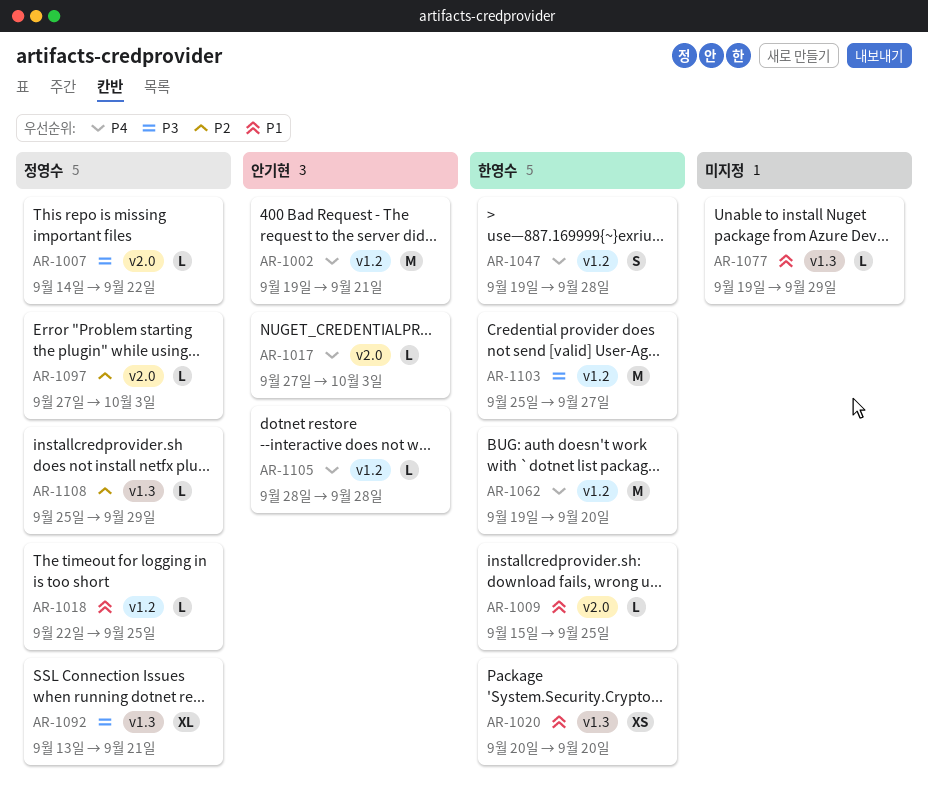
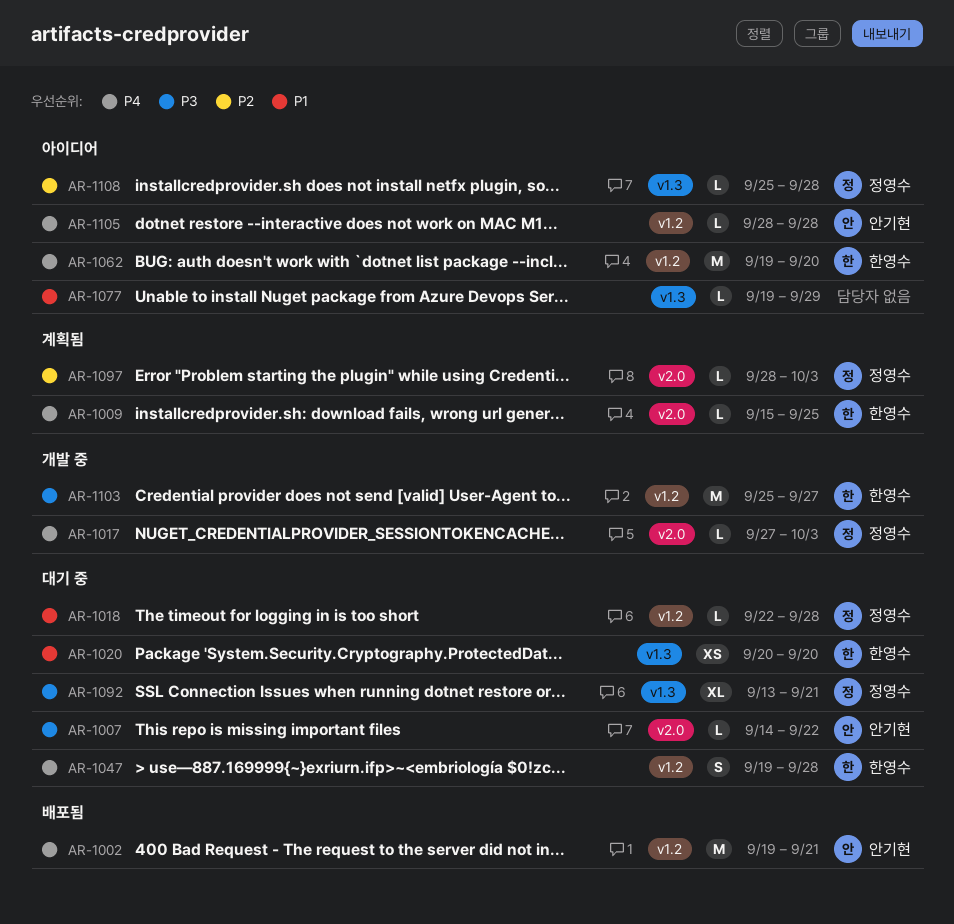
AR-1007, owner: 정영수 -> 안기현
AR-1009, priority: P1 -> P4
AR-1017, owner: 안기현 -> 정영수
AR-1018, due: Sep 25 -> Sep 28
AR-1097, start: Sep 27 -> Sep 28
AR-1108, due: Sep 29 -> Sep 28

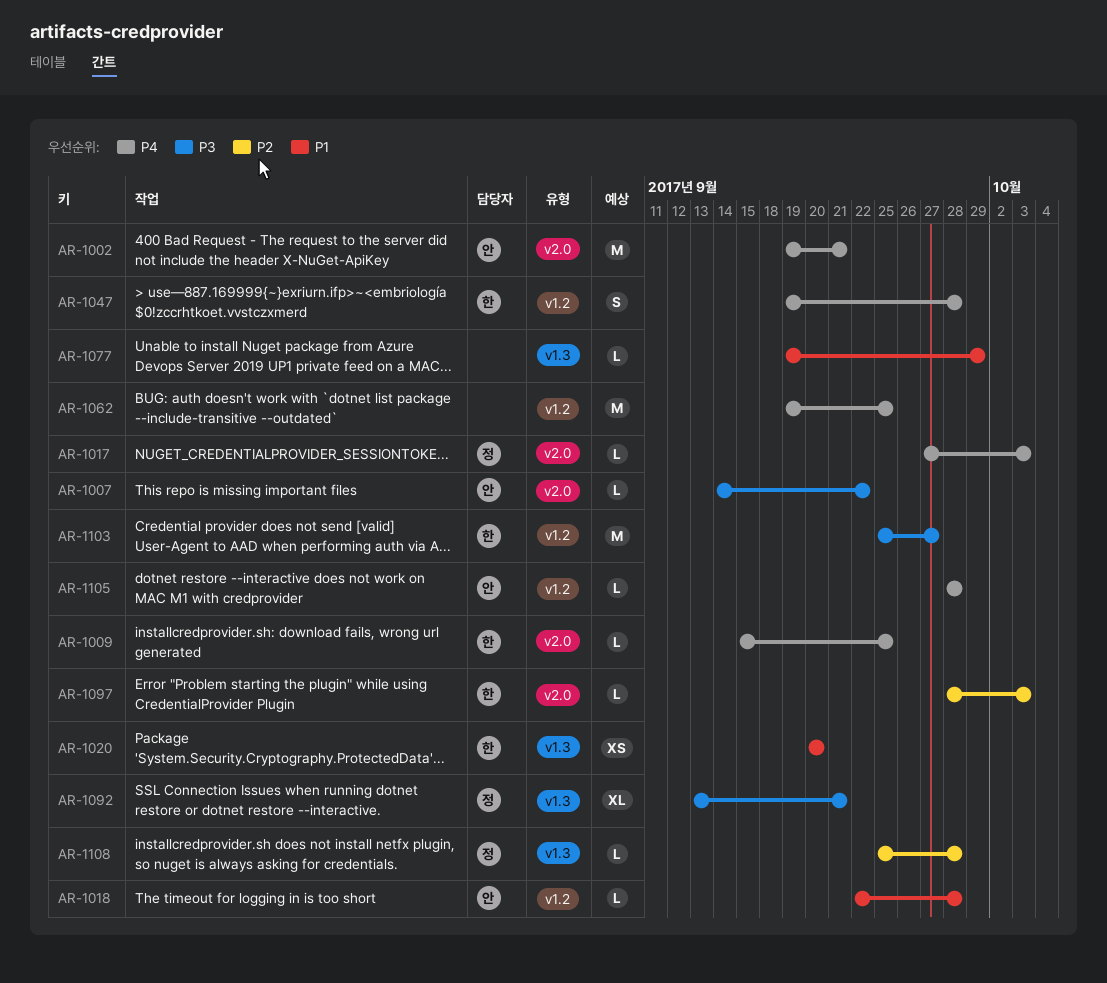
AR-1002, label: v1.2 -> v2.0
AR-1018, owner: 정영수 -> 안기현
AR-1062, owner: 한영수 -> none
AR-1062, due: Sep 20 -> Sep 25
AR-1097, owner: 정영수 -> 한영수

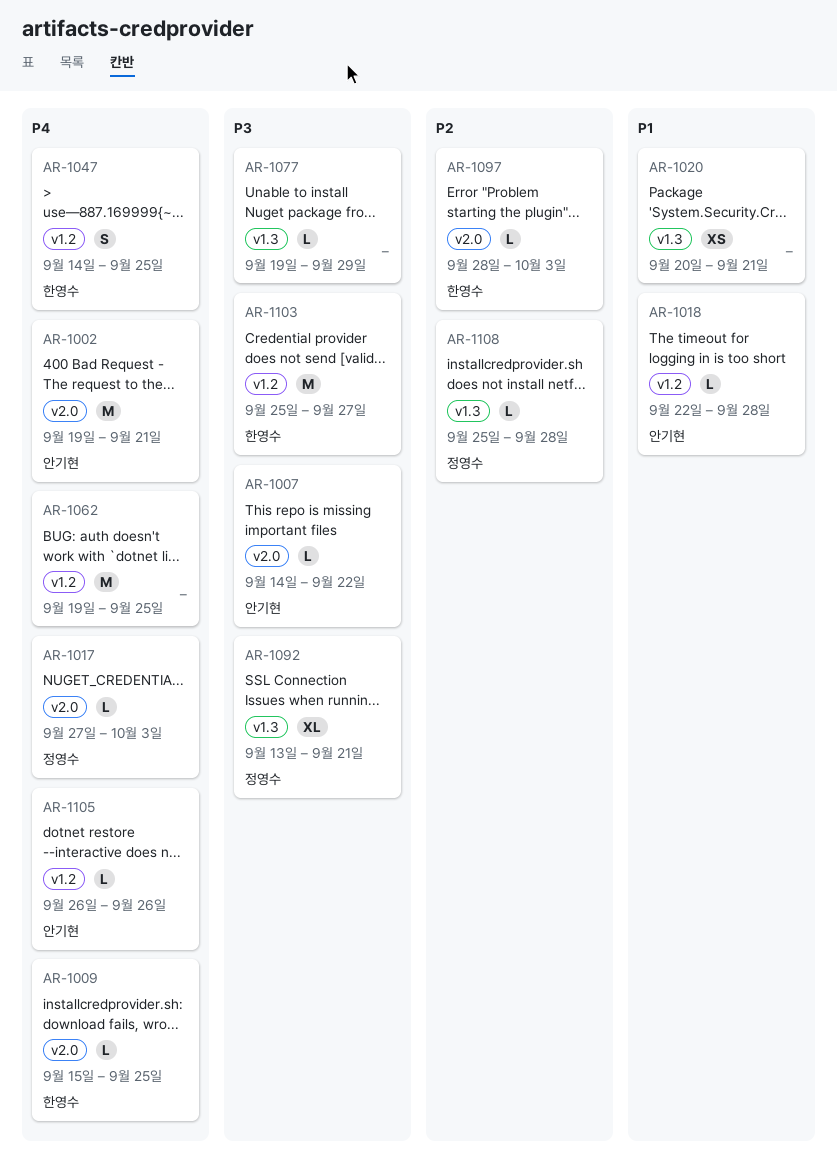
AR-1020, owner: 한영수 -> none
AR-1020, due: Sep 20 -> Sep 21
AR-1047, start: Sep 19 -> Sep 14
AR-1047, due: Sep 28 -> Sep 25
AR-1077, priority: P1 -> P3
AR-1105, start: Sep 28 -> Sep 26
AR-1105, due: Sep 28 -> Sep 26

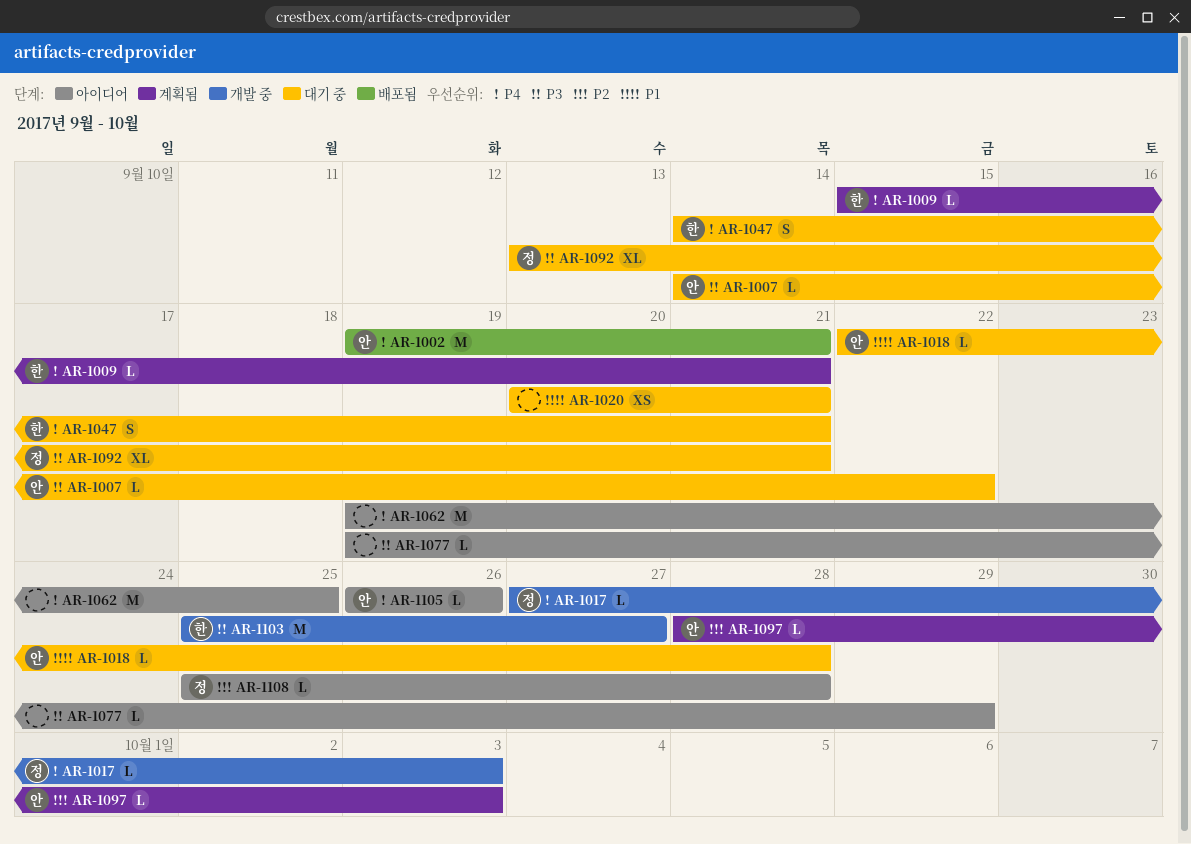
AR-1009, due: Sep 25 -> Sep 21
AR-1047, due: Sep 25 -> Sep 21
AR-1097, owner: 한영수 -> 안기현

